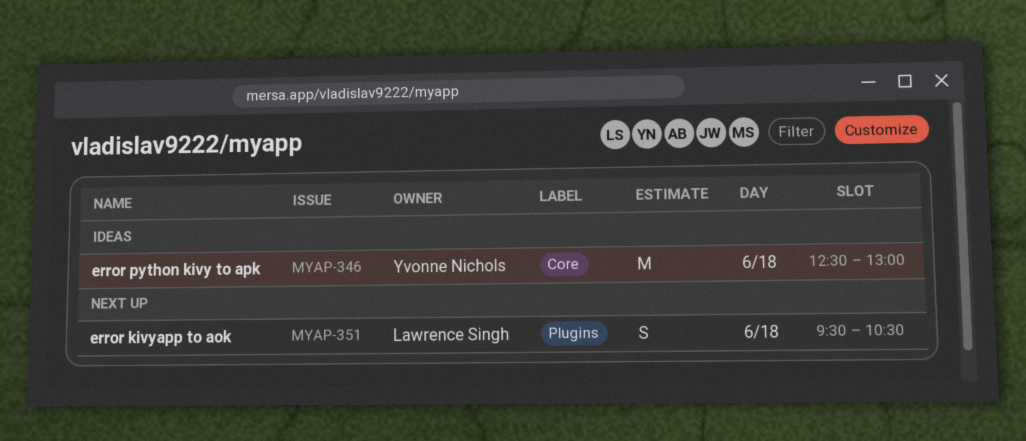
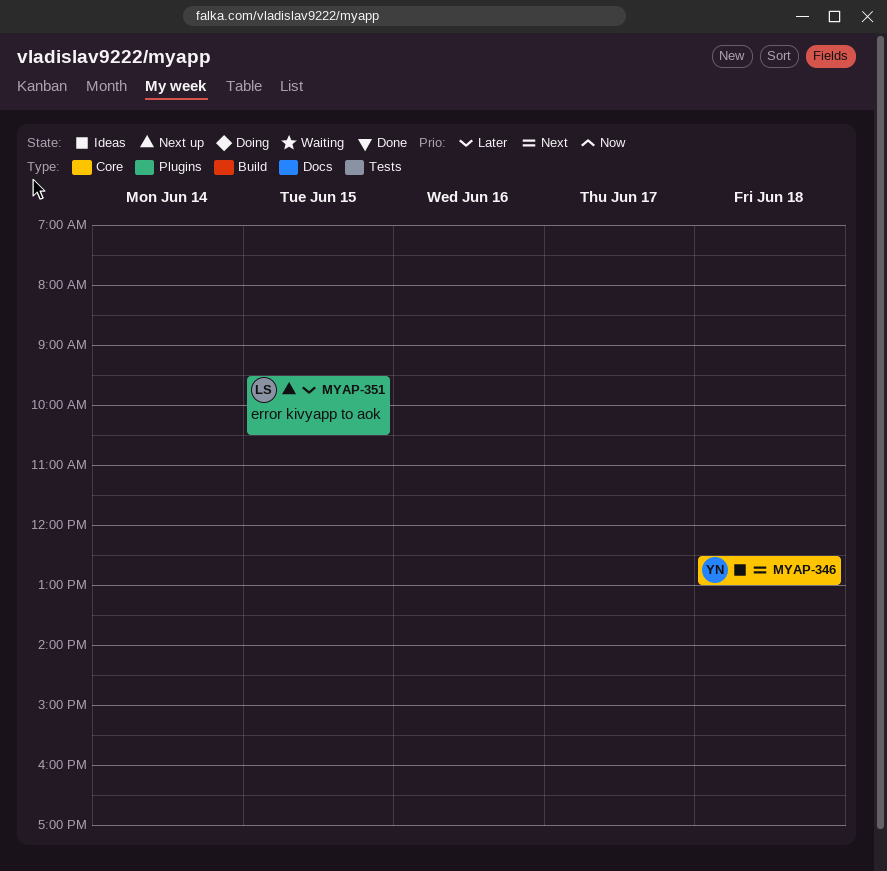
MYAP-351, day: Jun 18 -> Jun 15

